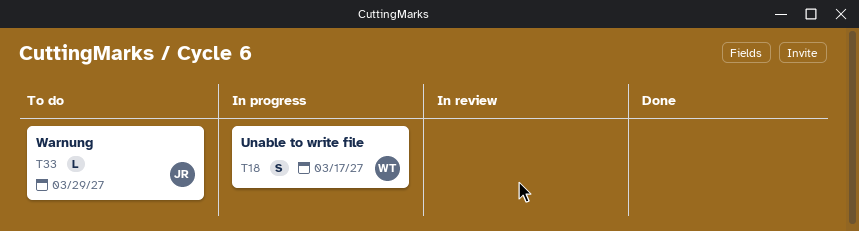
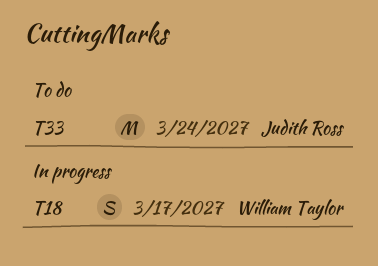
T33, estimate: L -> M
T33, due: Mar 29 -> Mar 24

